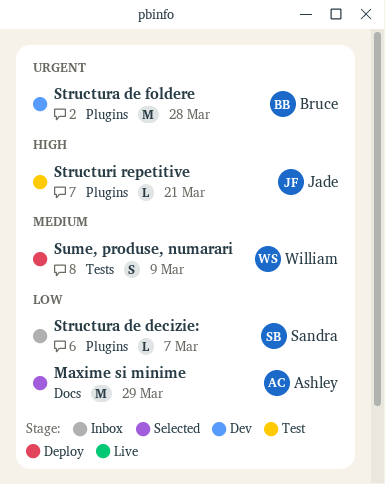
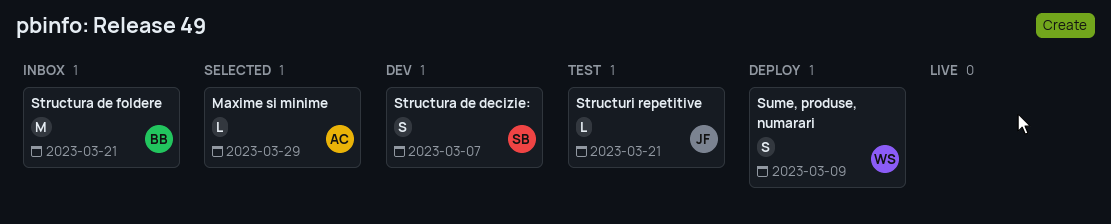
Maxime si minime, estimate: M -> L
Structura de decizie:, status: Inbox -> Dev
Structura de decizie:, estimate: L -> S
Structura de foldere, status: Dev -> Inbox
Structura de foldere, due: Mar 28 -> Mar 21

